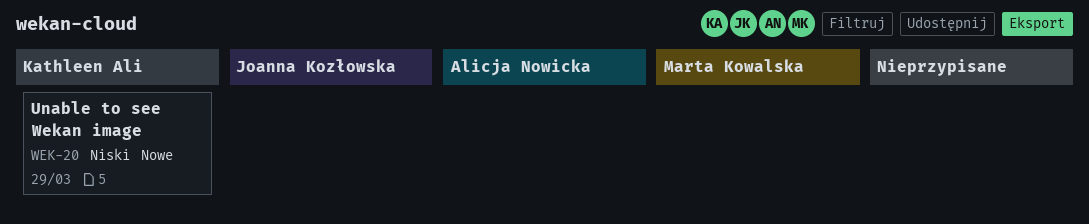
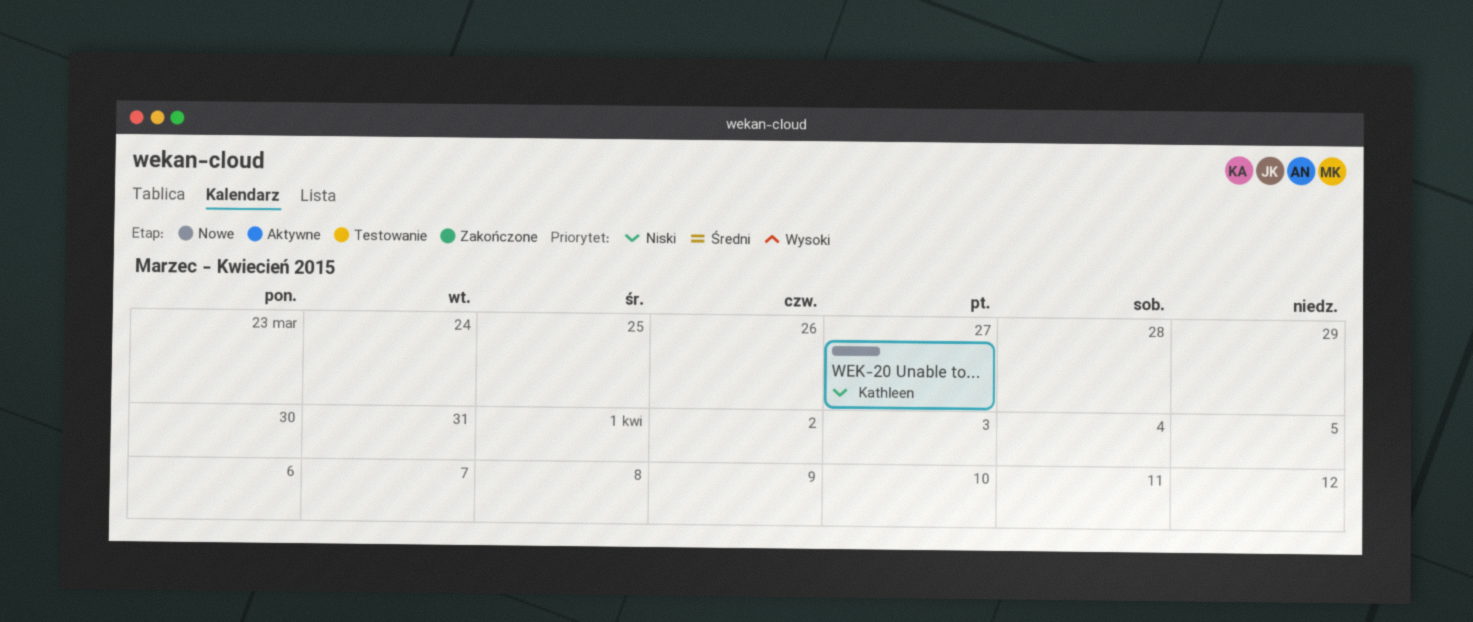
WEK-20, due: Mar 29 -> Mar 27

